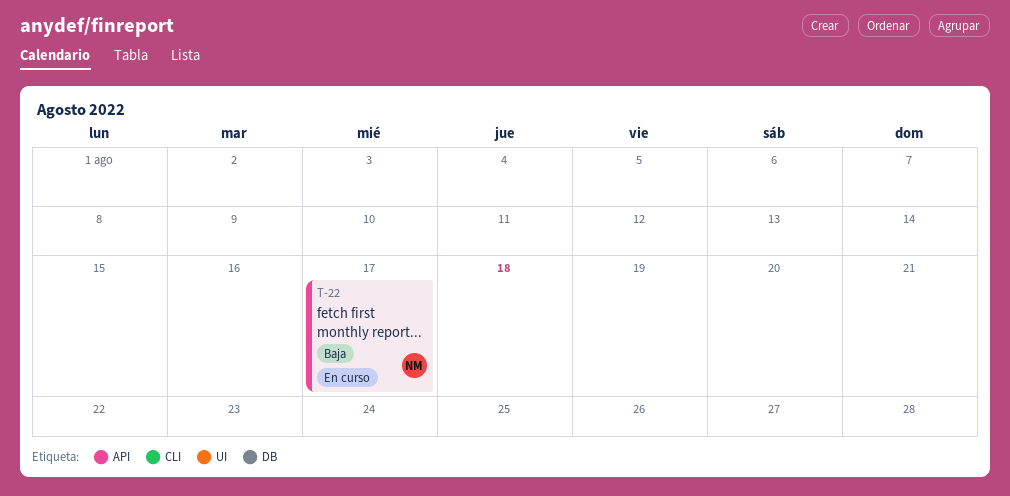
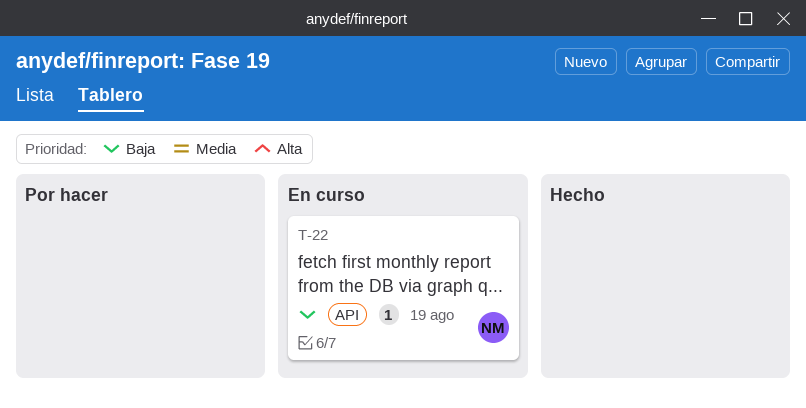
T-22, due: Aug 17 -> Aug 19

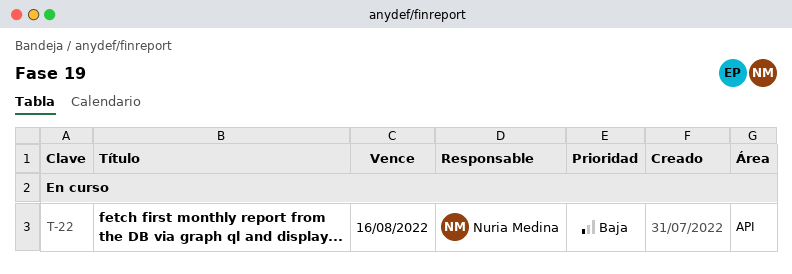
T-22, due: Aug 19 -> Aug 16

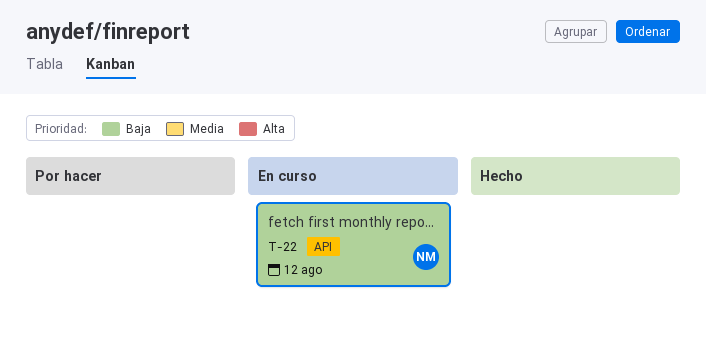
T-22, due: Aug 16 -> Aug 12

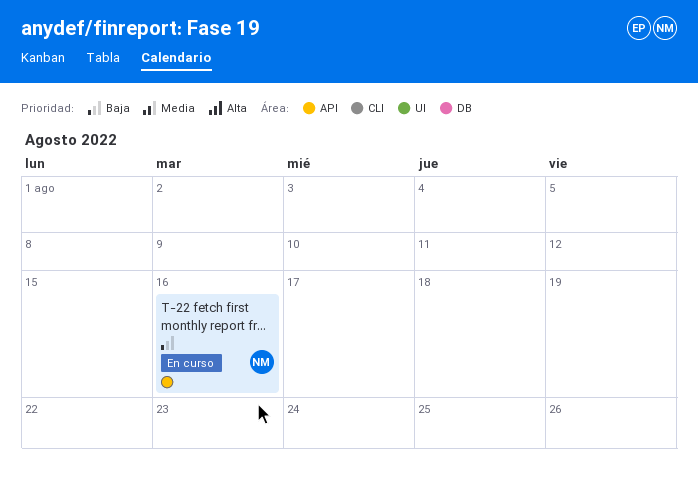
T-22, due: Aug 12 -> Aug 16

